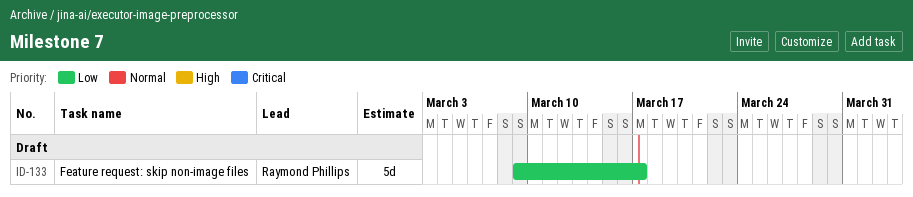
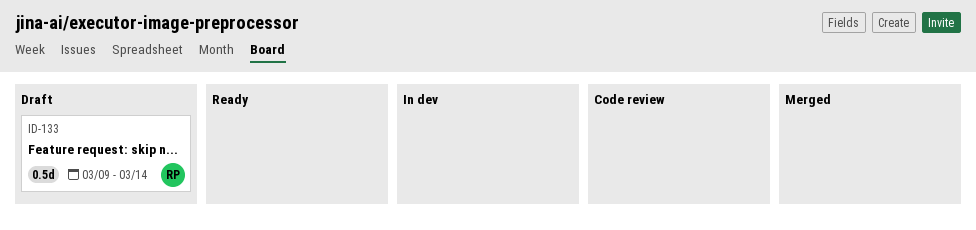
ID-133, estimate: 5d -> 0.5d
ID-133, due: Mar 17 -> Mar 14

